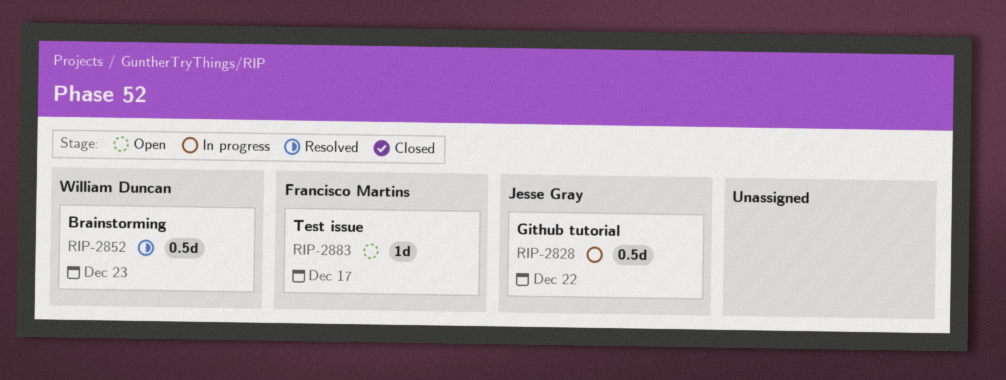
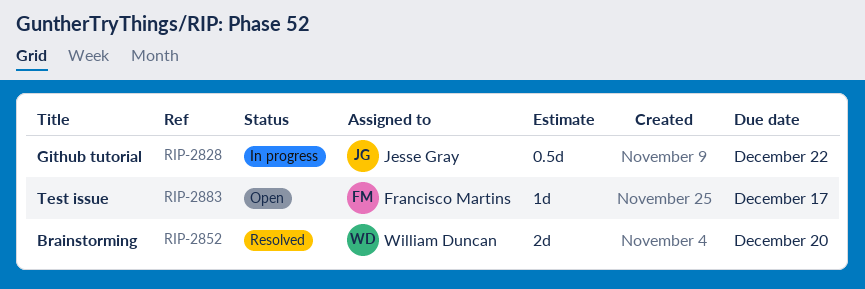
RIP-2852, estimate: 0.5d -> 2d
RIP-2852, due: Dec 23 -> Dec 20

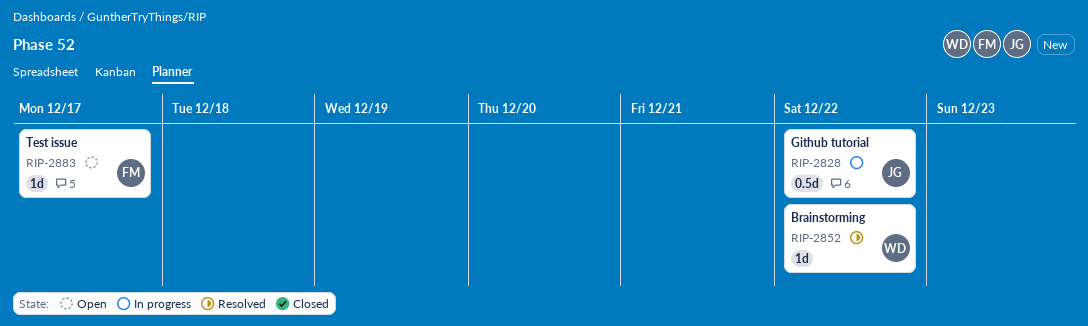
RIP-2852, estimate: 2d -> 1d
RIP-2852, due: Dec 20 -> Dec 22

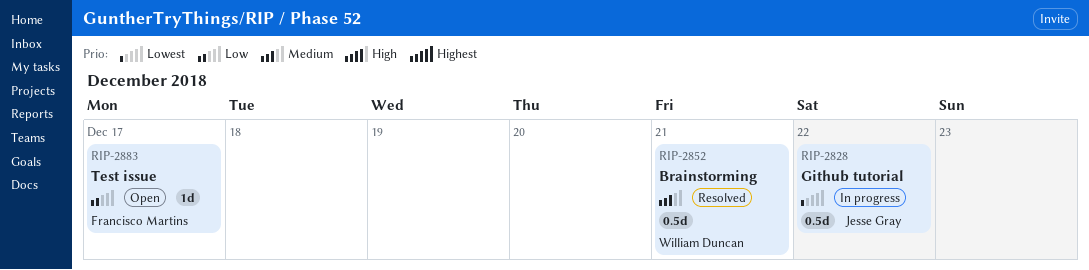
RIP-2852, estimate: 1d -> 0.5d
RIP-2852, due: Dec 22 -> Dec 21

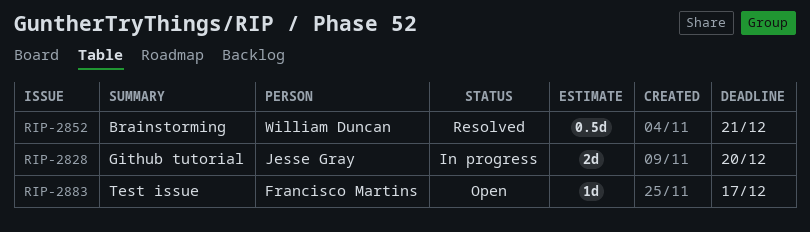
RIP-2828, estimate: 0.5d -> 2d
RIP-2828, due: Dec 22 -> Dec 20

